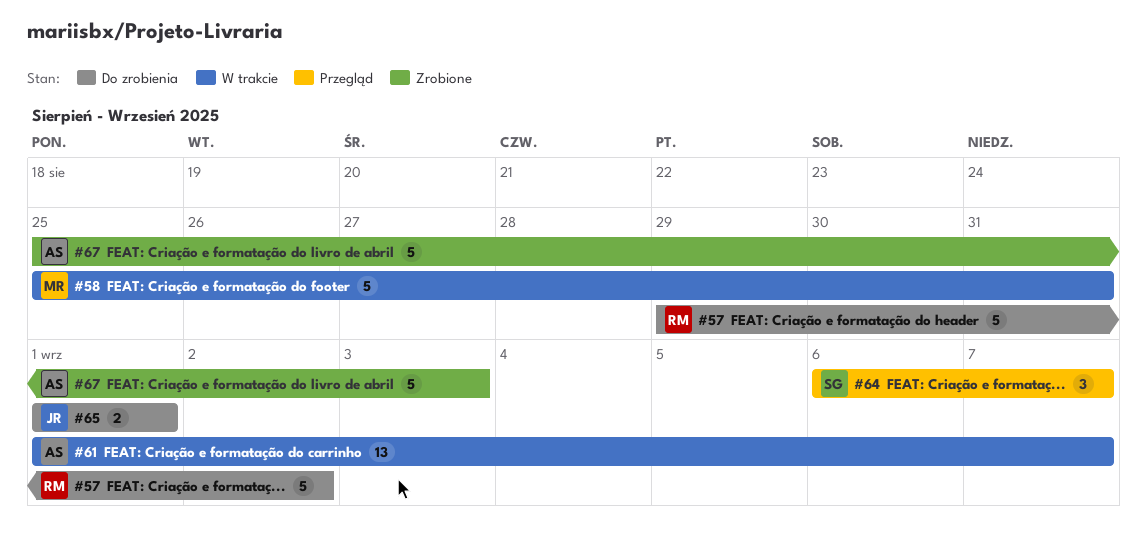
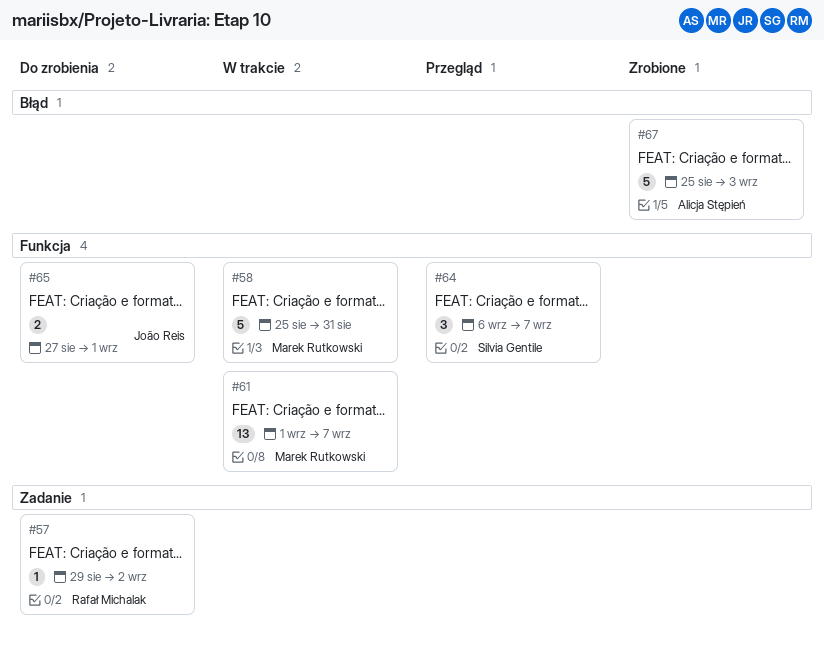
#57, estimate: 5 -> 1
#61, owner: Alicja Stępień -> Marek Rutkowski
#65, start: Sep 1 -> Aug 27

